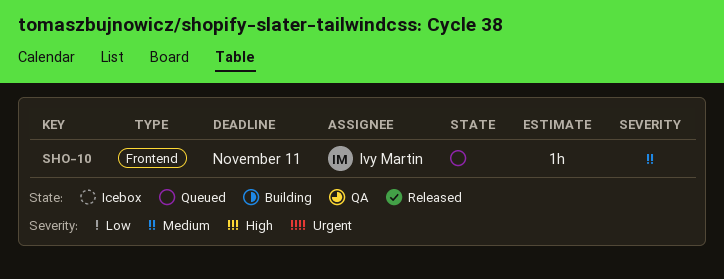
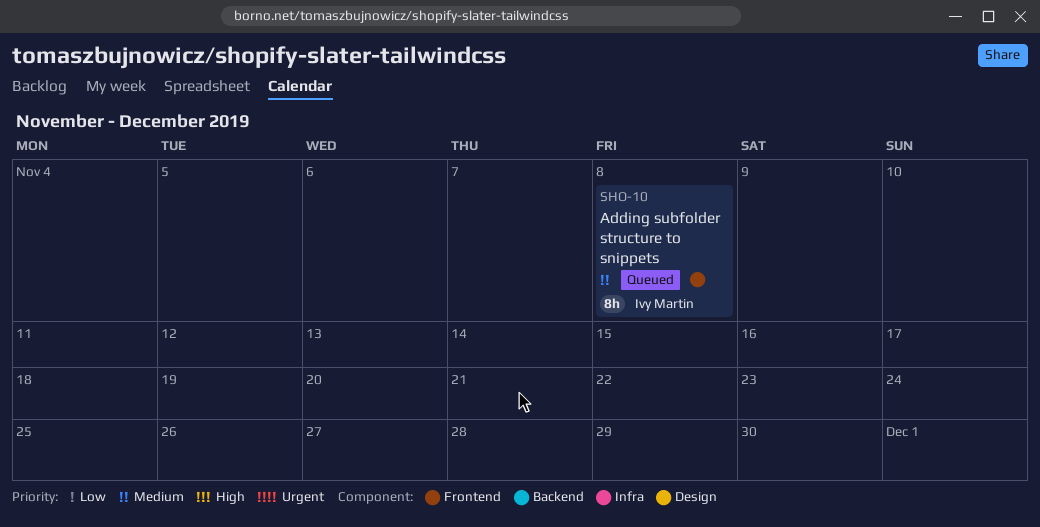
SHO-10, estimate: 1h -> 8h
SHO-10, due: Nov 11 -> Nov 8

